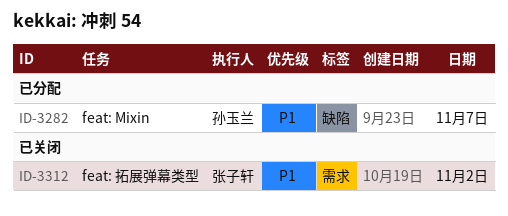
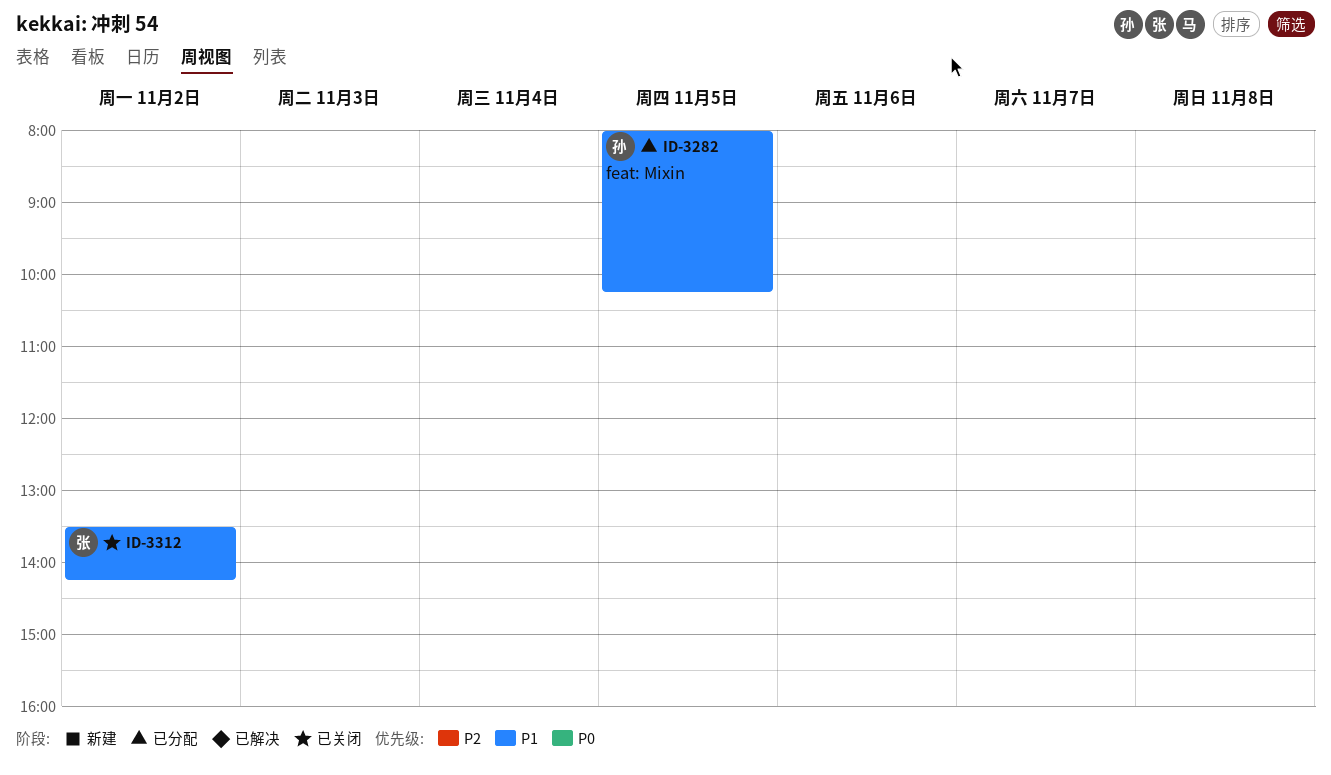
ID-3282, day: Nov 7 -> Nov 5

